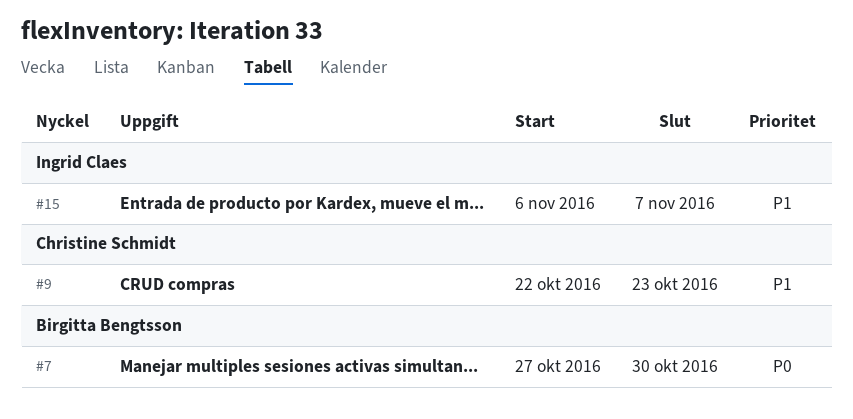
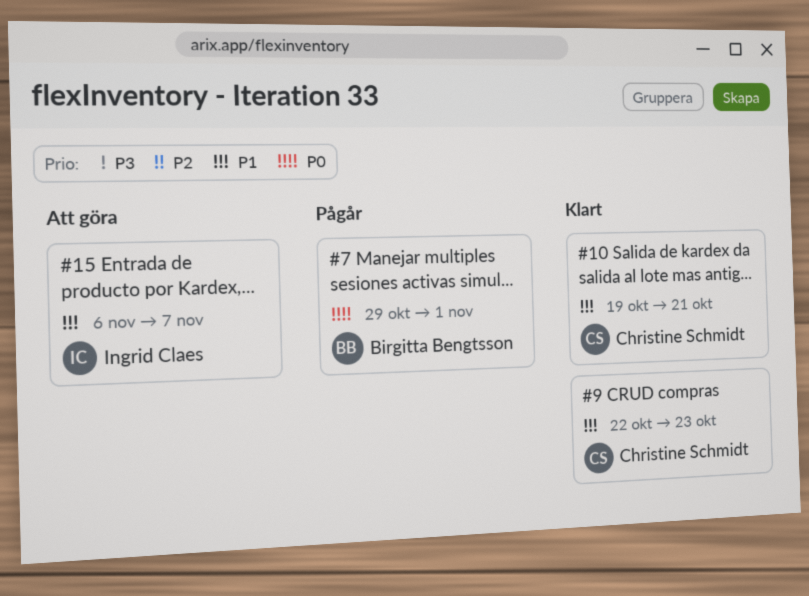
#7, start: Oct 27 -> Oct 29
#7, due: Oct 30 -> Nov 1
#10: none -> present

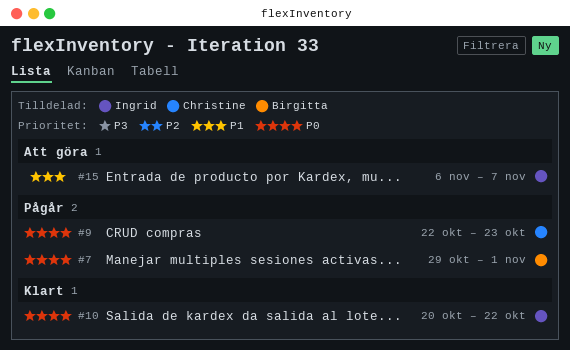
#9, status: Klart -> Pågår
#9, priority: P1 -> P0
#10, owner: Christine Schmidt -> Ingrid Claes
#10, priority: P1 -> P0
#10, start: Oct 19 -> Oct 20
#10, due: Oct 21 -> Oct 22

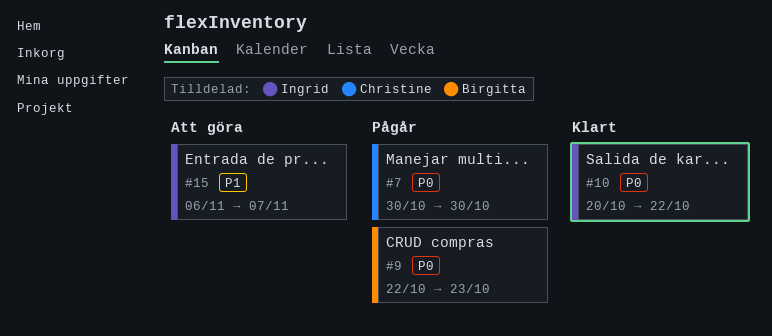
#7, owner: Birgitta -> Christine
#7, start: Oct 29 -> Oct 30
#7, due: Nov 1 -> Oct 30
#9, owner: Christine -> Birgitta

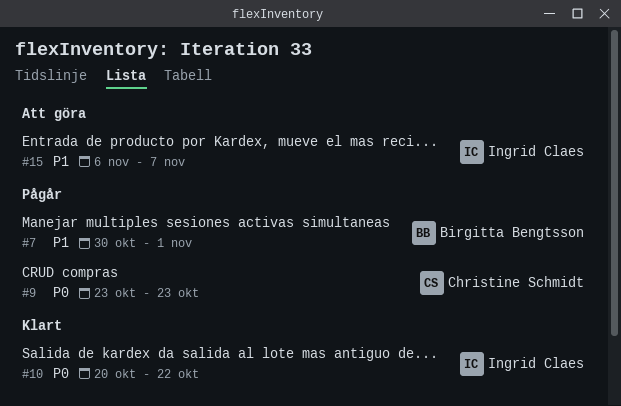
#7, owner: Christine Schmidt -> Birgitta Bengtsson
#7, priority: P0 -> P1
#7, due: Oct 30 -> Nov 1
#9, owner: Birgitta Bengtsson -> Christine Schmidt
#9, start: Oct 22 -> Oct 23

